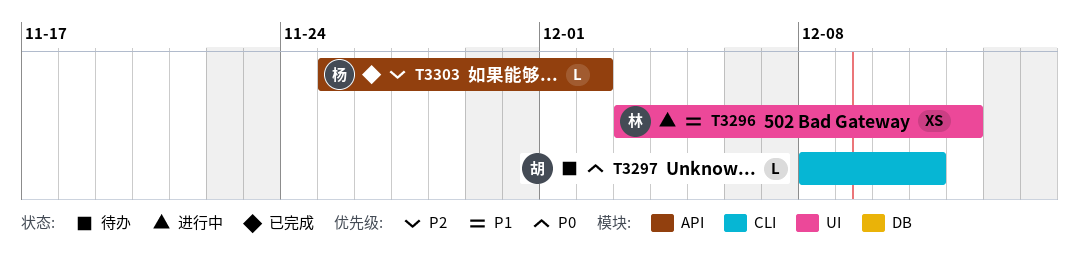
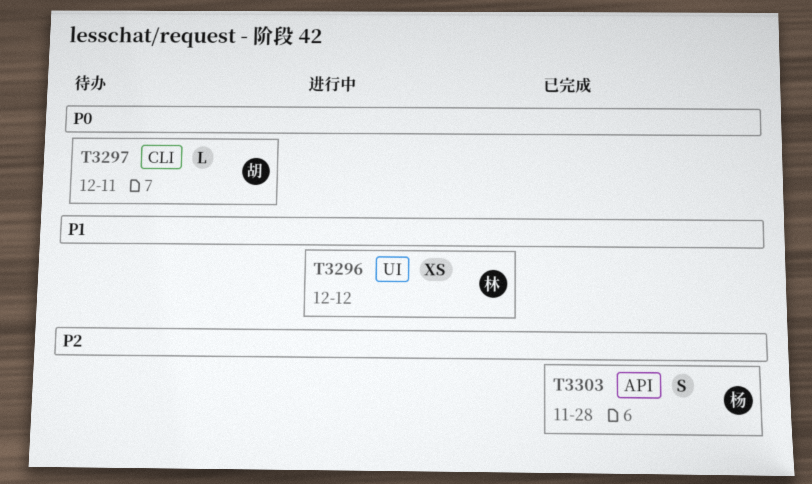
T3303, estimate: L -> S
T3303, due: Dec 2 -> Nov 28

